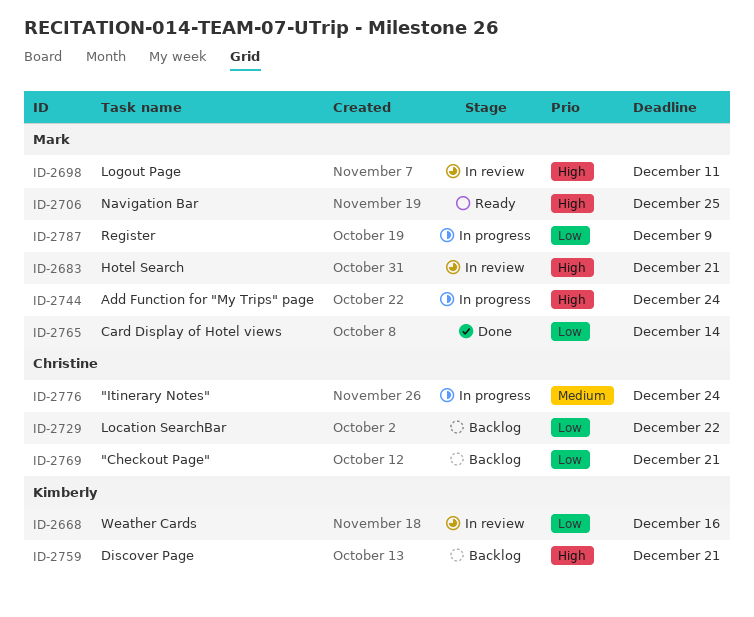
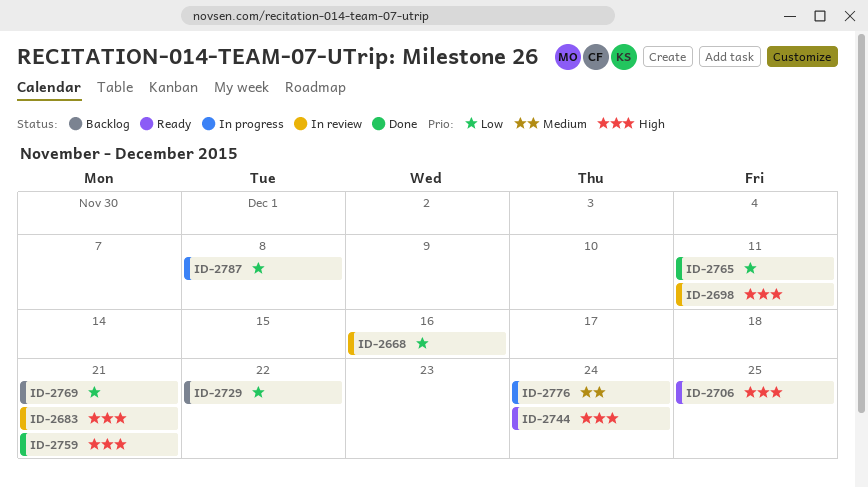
ID-2744, status: In progress -> Ready
ID-2759, status: Backlog -> Done
ID-2765, due: Dec 14 -> Dec 11
ID-2787, due: Dec 9 -> Dec 8

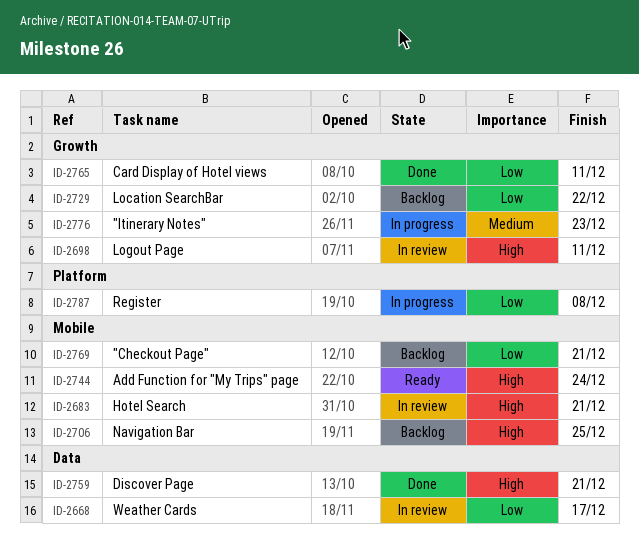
ID-2668, due: Dec 16 -> Dec 17
ID-2706, status: Ready -> Backlog
ID-2776, due: Dec 24 -> Dec 23

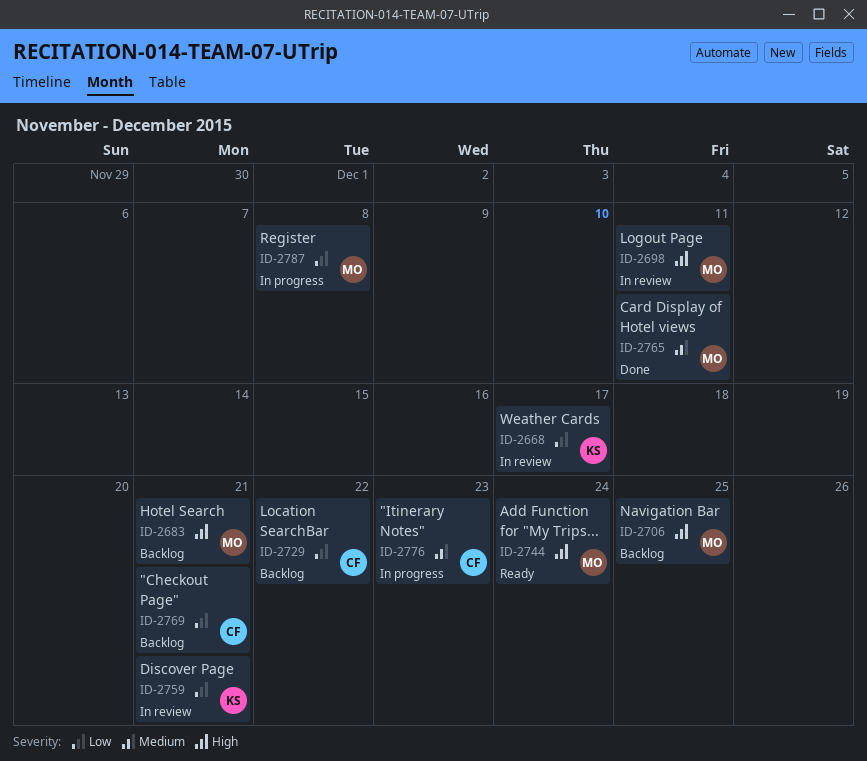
ID-2683, status: In review -> Backlog
ID-2759, status: Done -> In review
ID-2759, priority: High -> Low
ID-2765, priority: Low -> Medium

